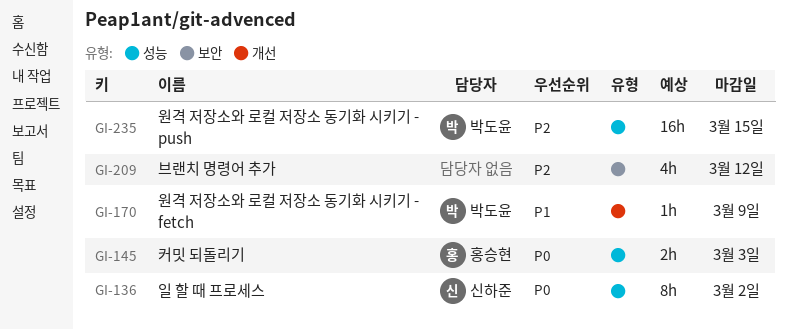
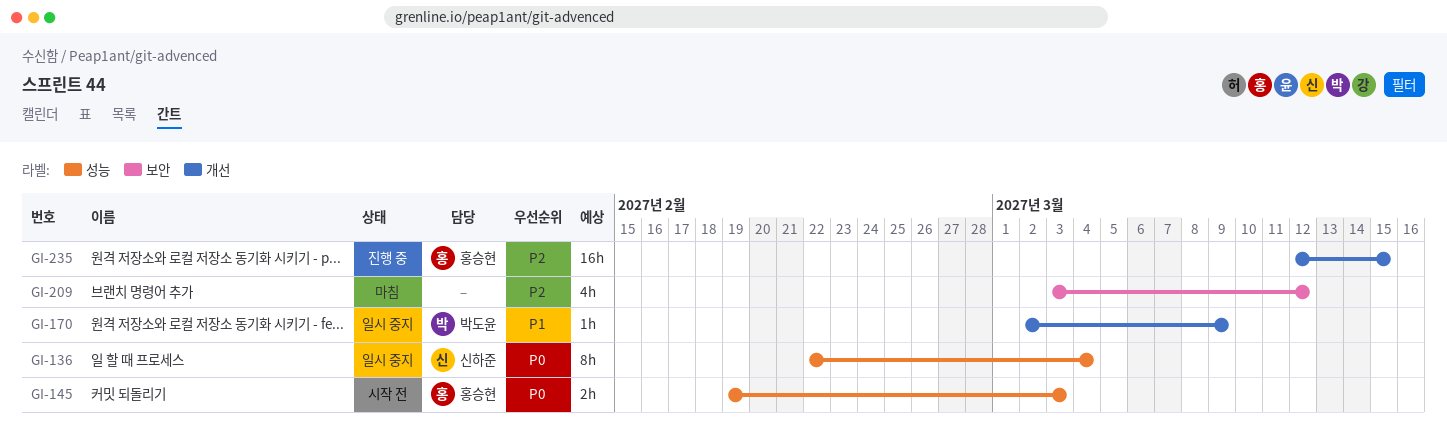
GI-136, due: Mar 2 -> Mar 4
GI-235, owner: 박도윤 -> 홍승현
GI-235, label: 성능 -> 개선

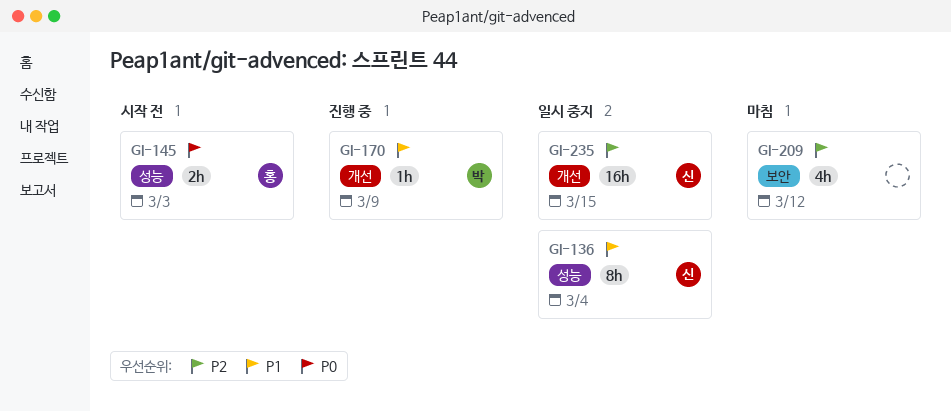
GI-136, priority: P0 -> P1
GI-170, status: 일시 중지 -> 진행 중
GI-235, status: 진행 중 -> 일시 중지
GI-235, owner: 홍승현 -> 신하준

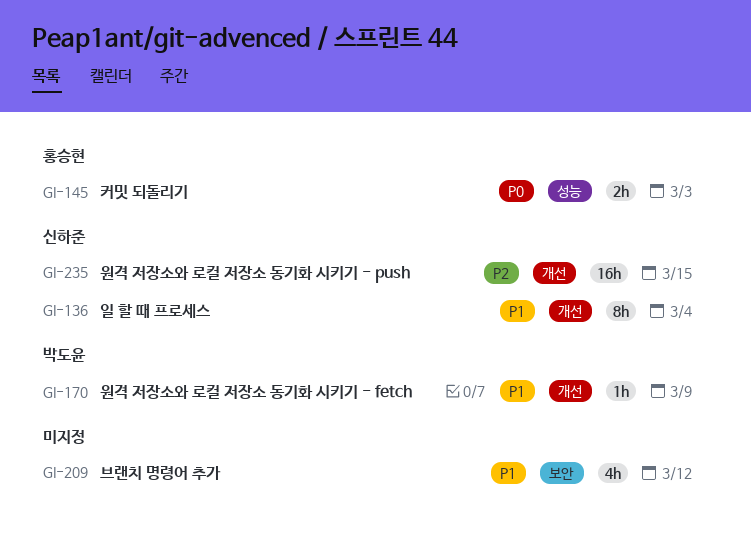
GI-136, label: 성능 -> 개선
GI-209, priority: P2 -> P1

